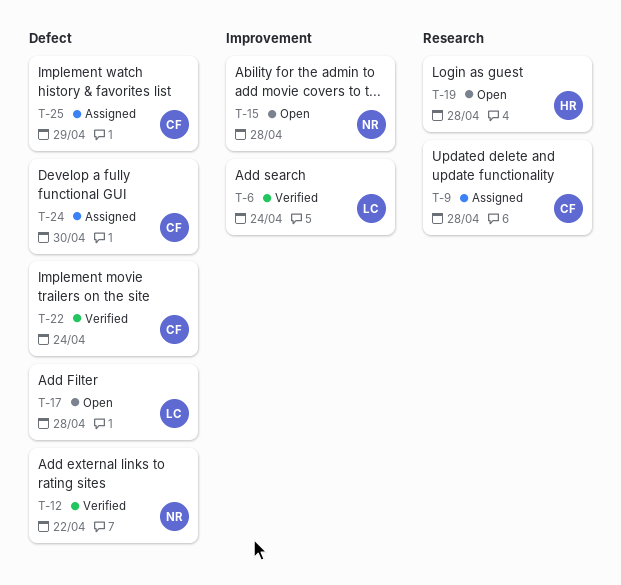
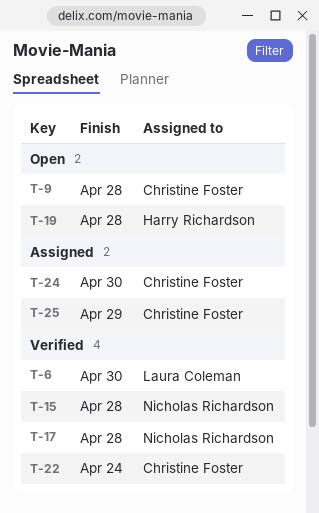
T-6, due: Apr 24 -> Apr 30
T-9, status: Assigned -> Open
T-12: present -> none
T-15, status: Open -> Verified
T-17, status: Open -> Verified
T-17, owner: Laura Coleman -> Nicholas Richardson

